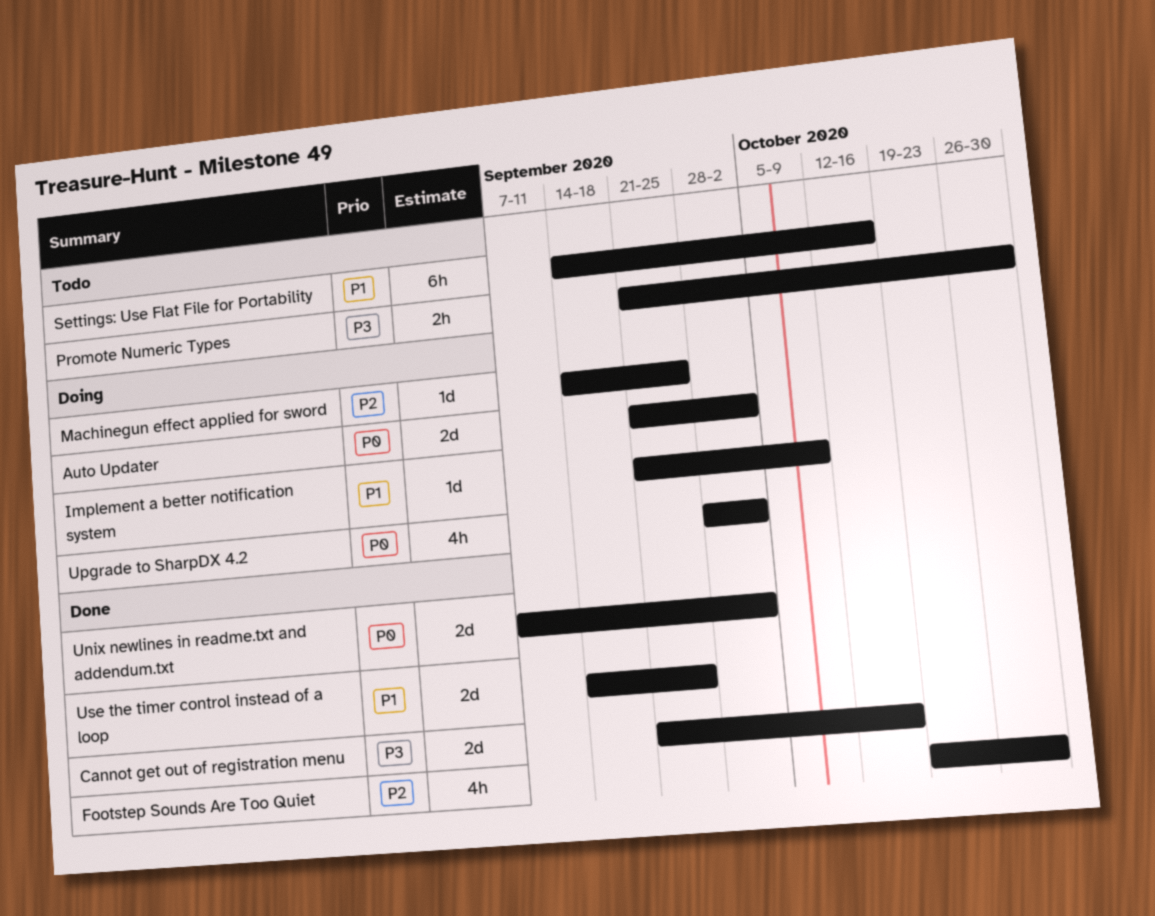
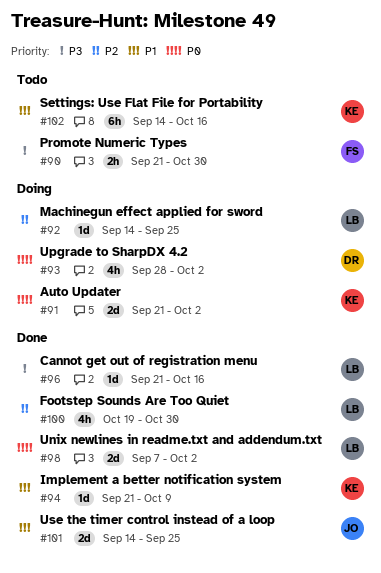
Cannot get out of registration menu, estimate: 2d -> 1d
Implement a better notification system, status: Doing -> Done

